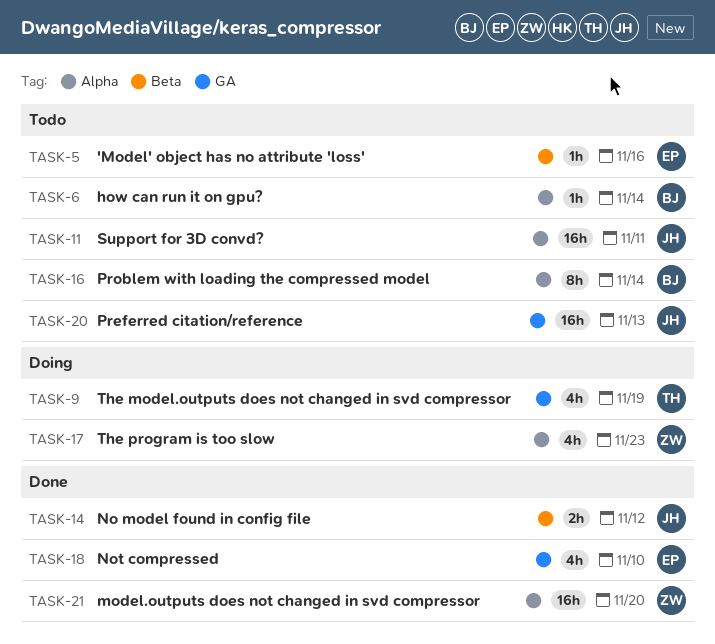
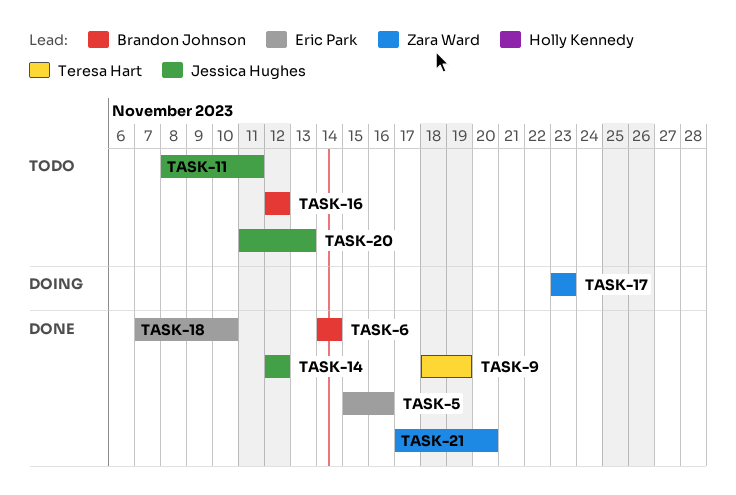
TASK-5, status: Todo -> Done
TASK-6, status: Todo -> Done
TASK-9, status: Doing -> Done
TASK-16, due: Nov 14 -> Nov 12

